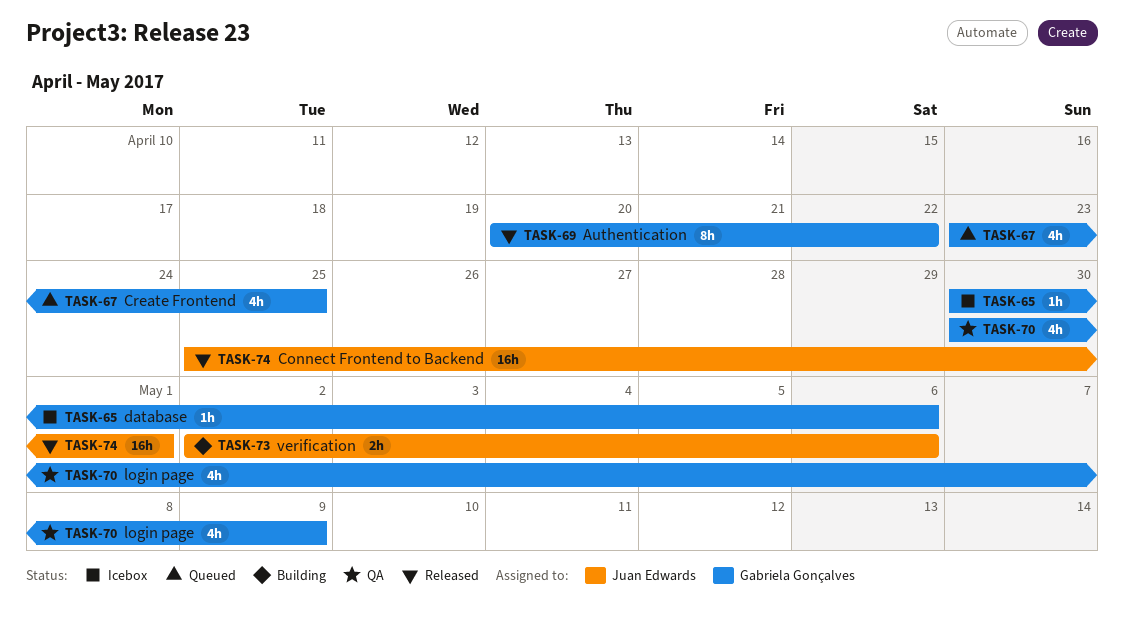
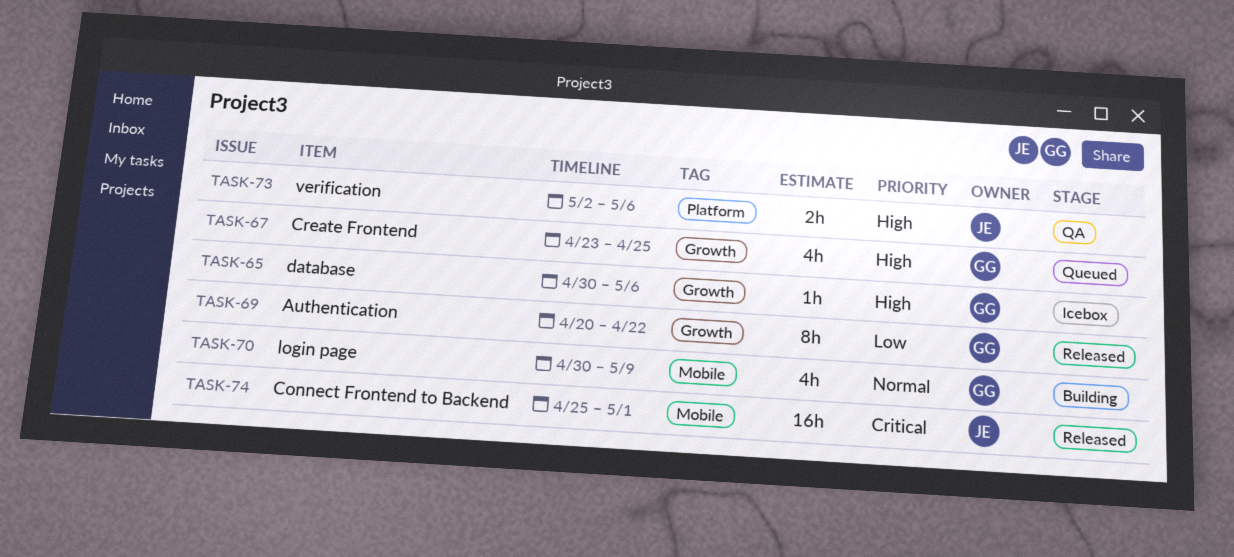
TASK-70, status: QA -> Building
TASK-73, status: Building -> QA

